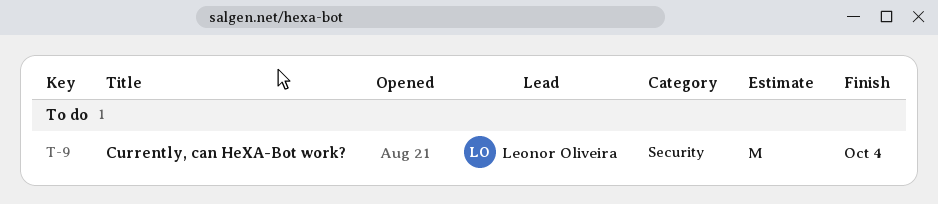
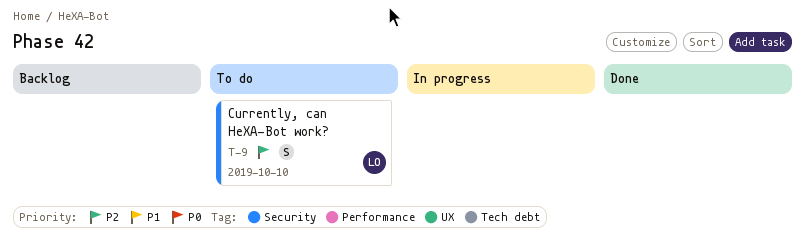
T-9, estimate: M -> S
T-9, due: Oct 4 -> Oct 10

